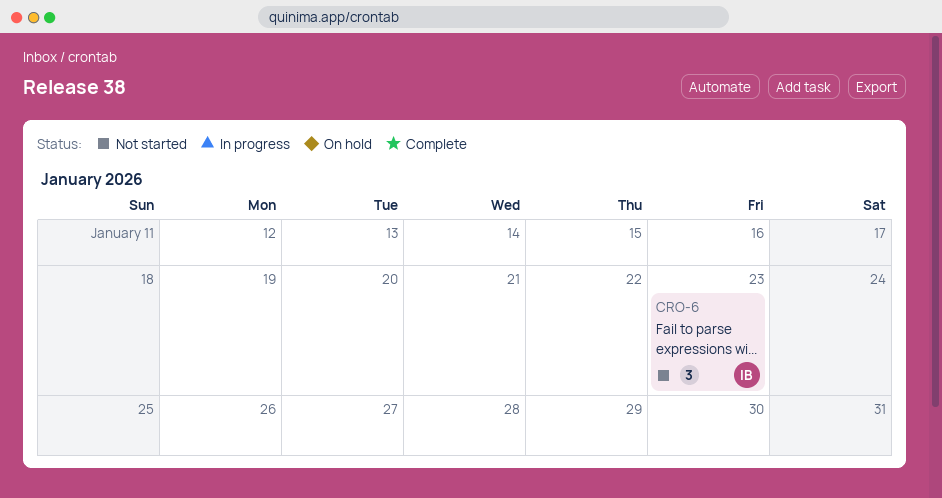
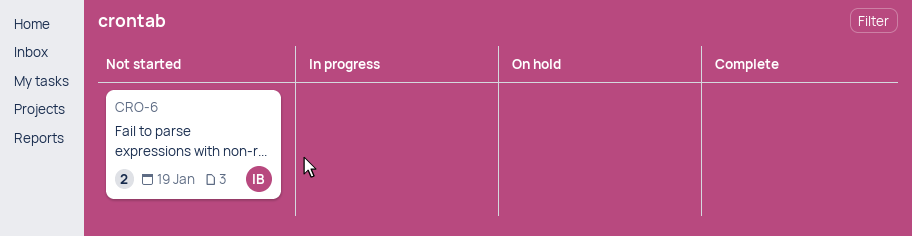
CRO-6, estimate: 3 -> 2
CRO-6, due: Jan 23 -> Jan 19

